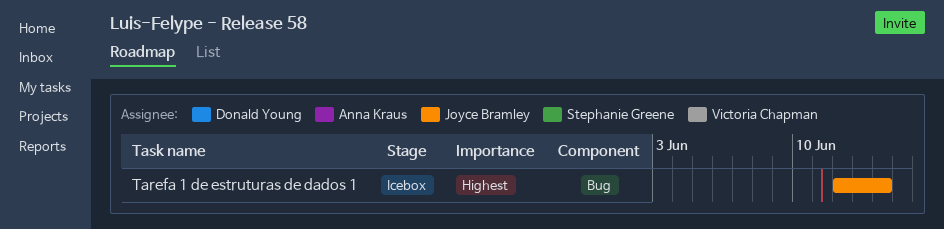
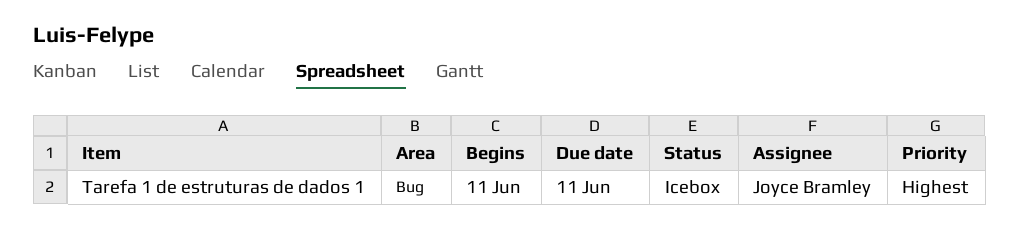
Tarefa 1 de estruturas de dados 1, start: Jun 12 -> Jun 11
Tarefa 1 de estruturas de dados 1, due: Jun 14 -> Jun 11

